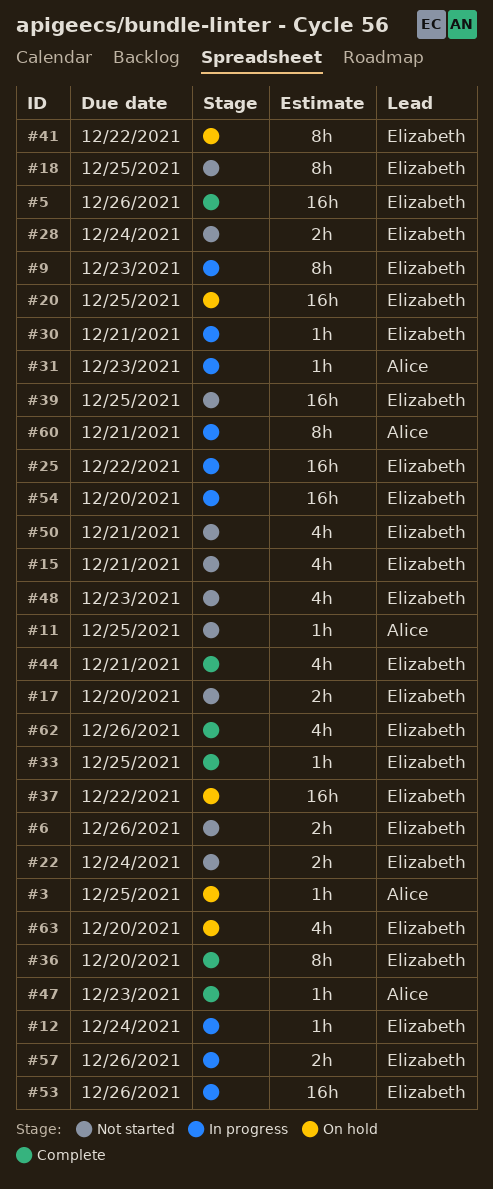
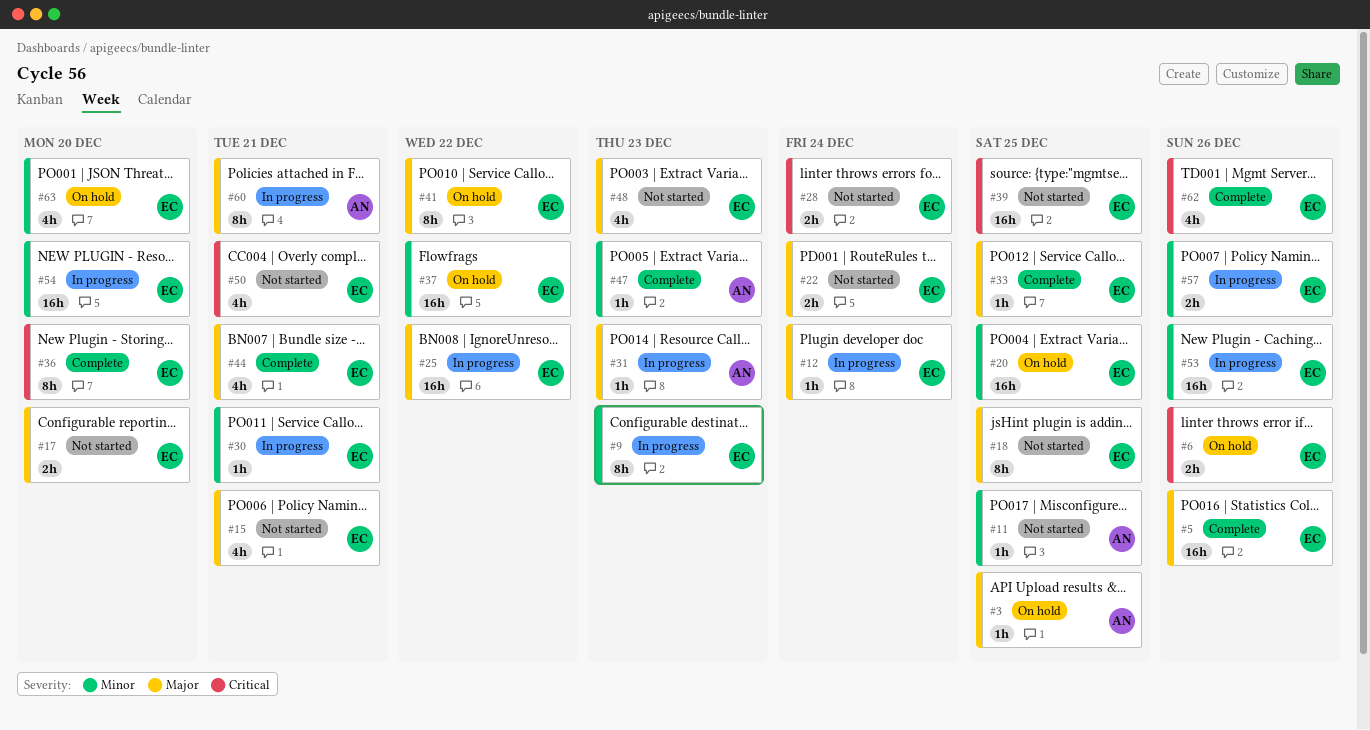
#6, status: Not started -> On hold

